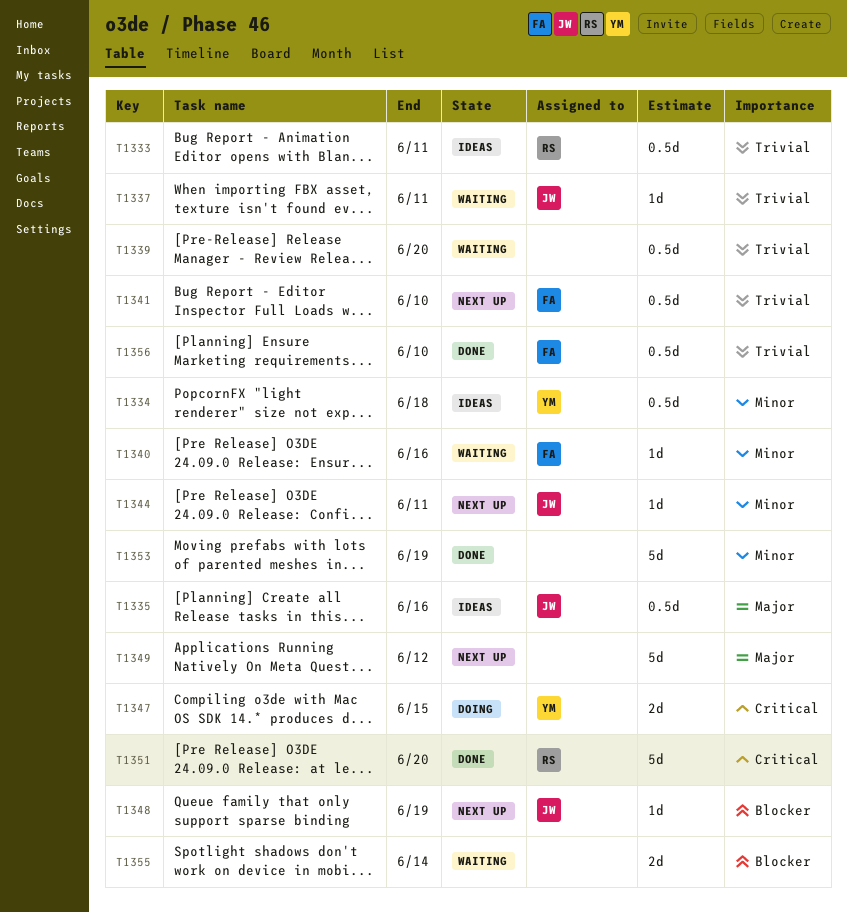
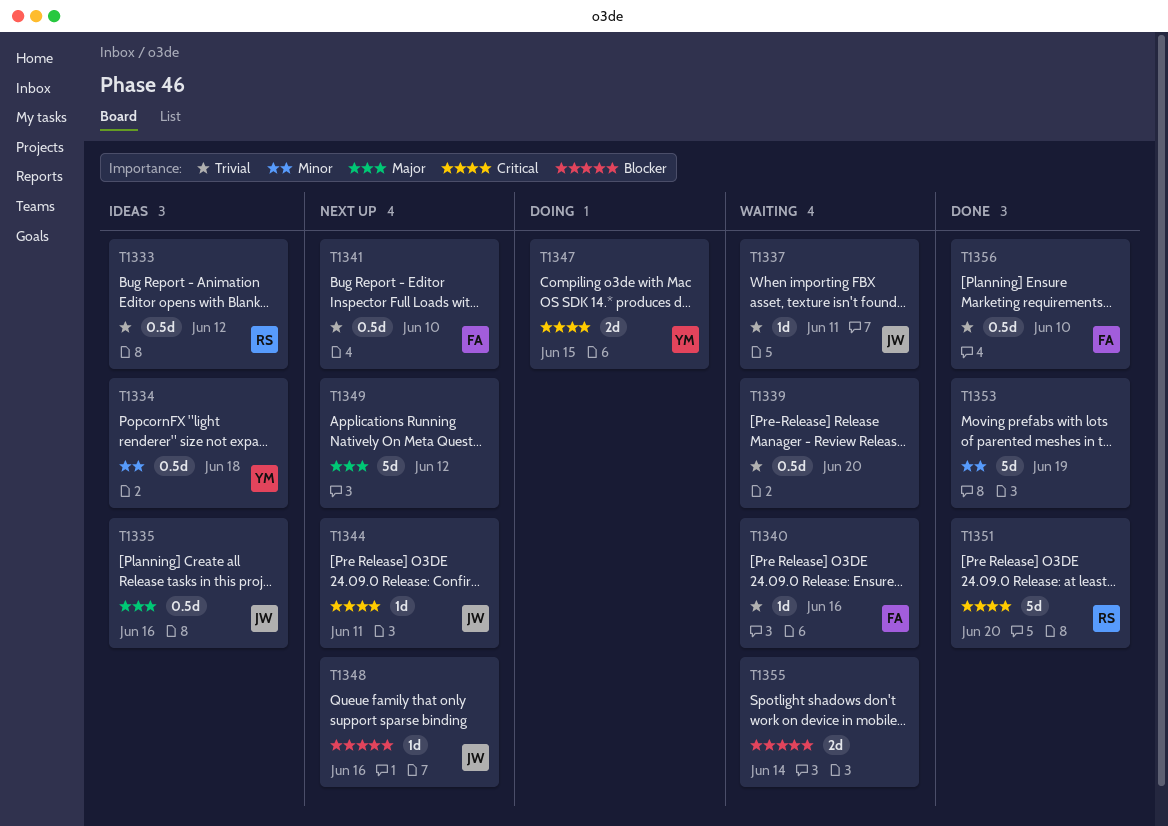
T1333, due: Jun 11 -> Jun 12
T1340, priority: Minor -> Trivial
T1344, priority: Minor -> Critical
T1348, due: Jun 19 -> Jun 16

